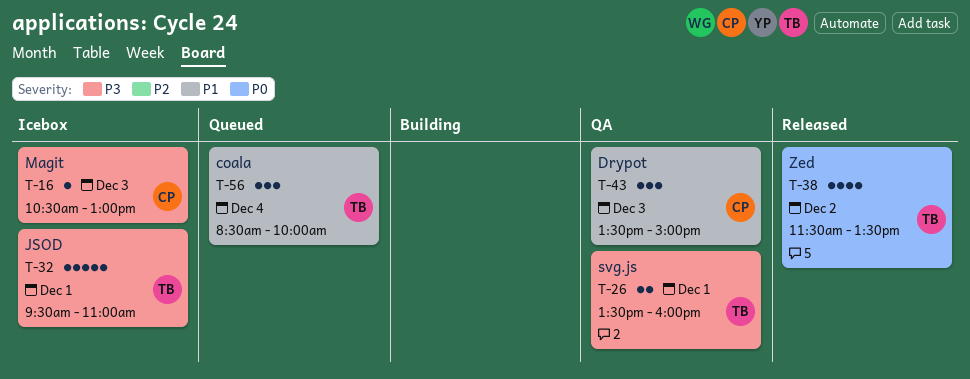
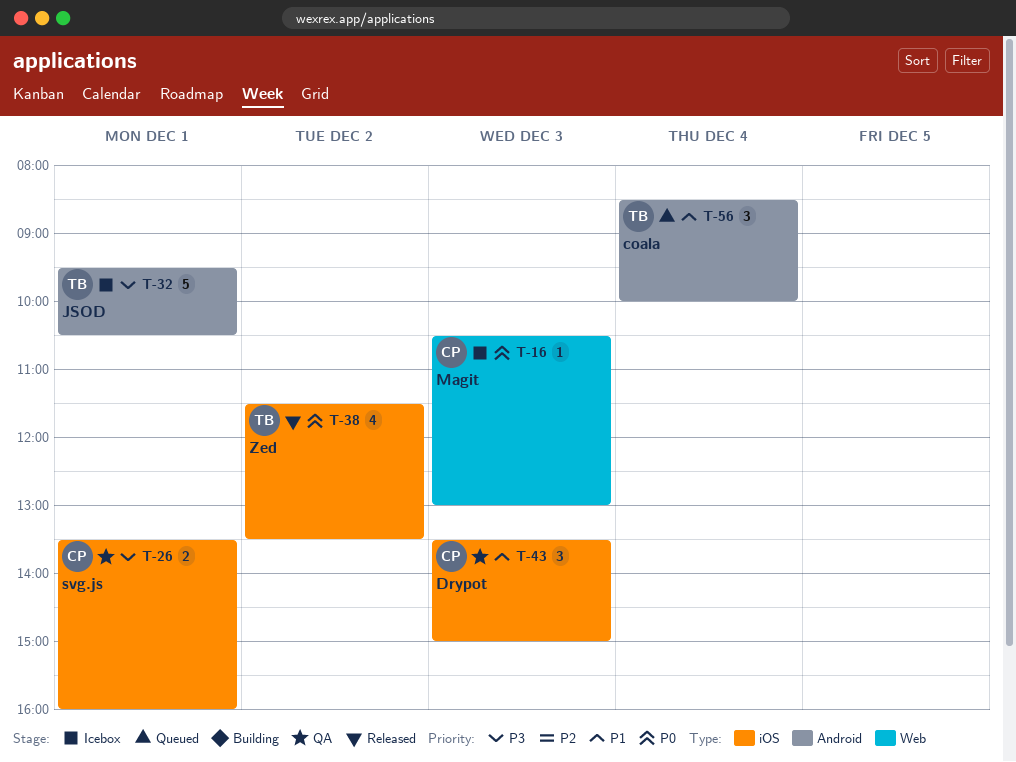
T-16, priority: P3 -> P0
T-26, owner: TB -> CP
T-32, ends: 11:00 -> 10:30

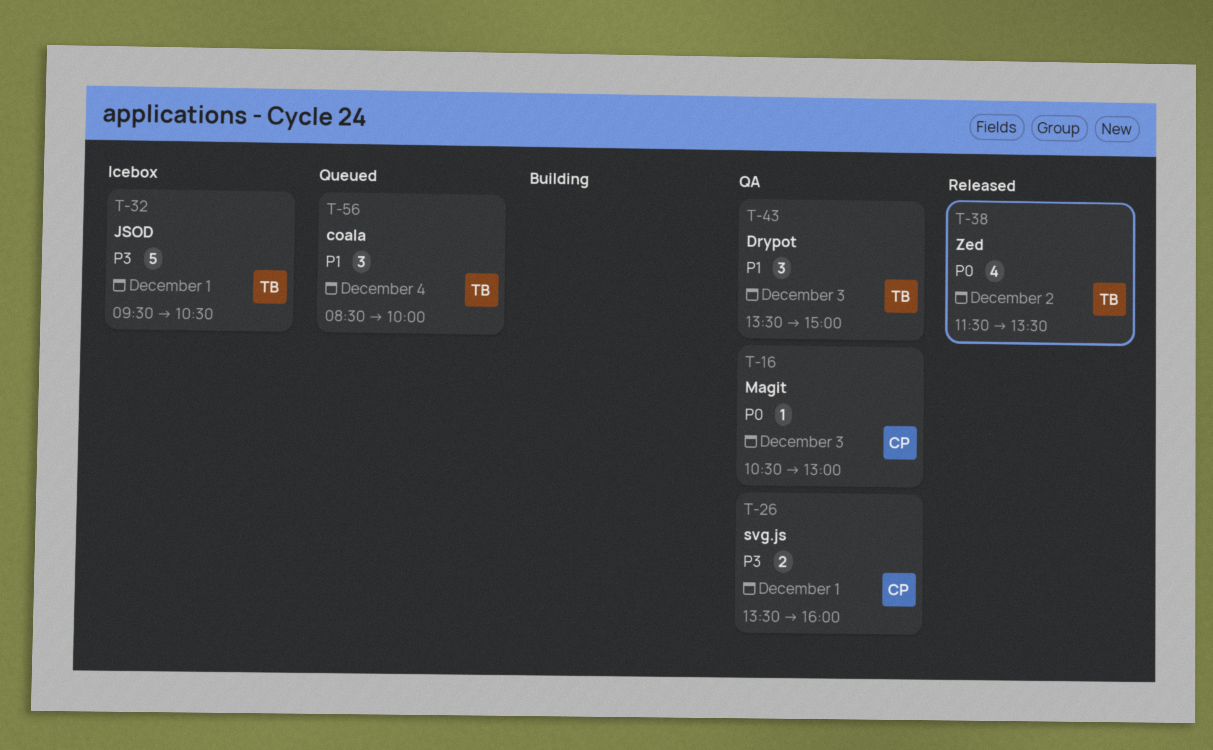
T-16, status: Icebox -> QA
T-43, owner: CP -> TB

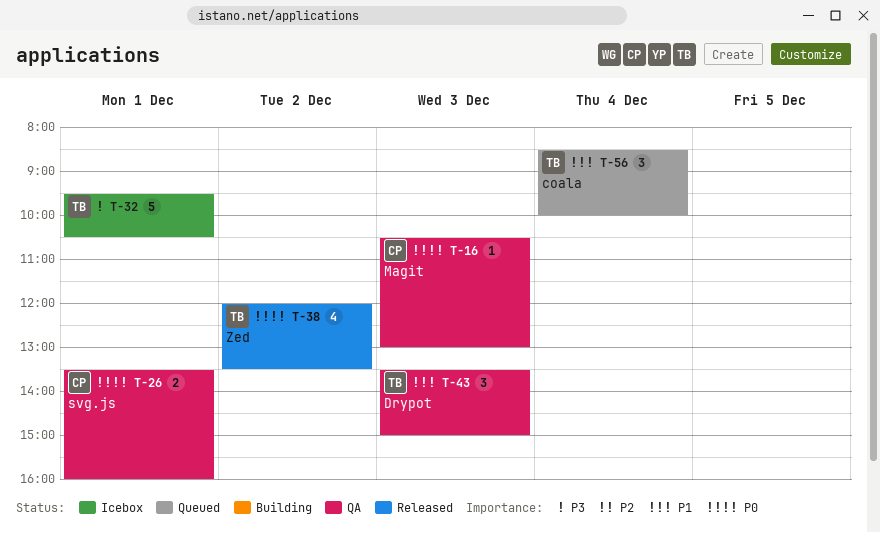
T-26, priority: P3 -> P0
T-38, begins: 11:30 -> 12:00

